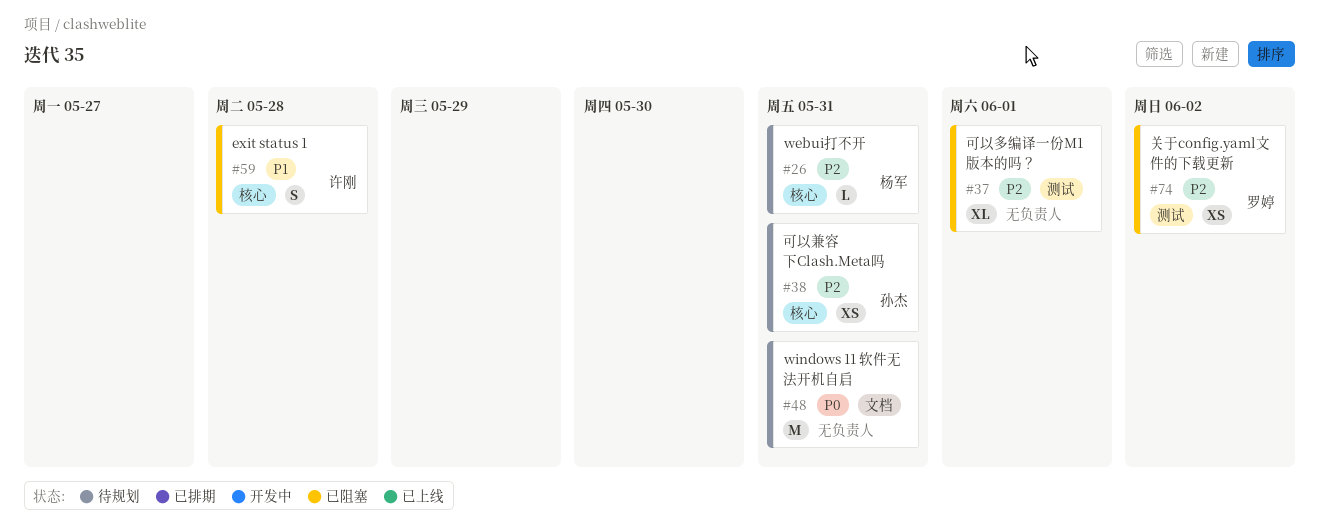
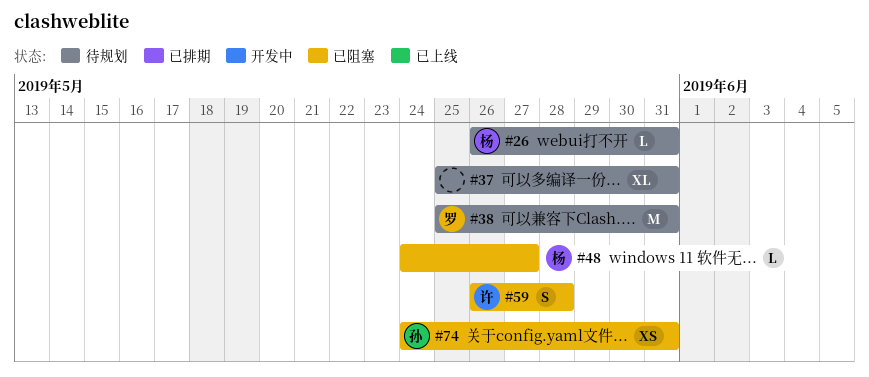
#37, status: 已阻塞 -> 待规划
#37, due: Jun 1 -> May 31
#38, owner: 孙杰 -> 罗婷
#38, estimate: XS -> M
#48, status: 待规划 -> 已阻塞
#48, owner: none -> 杨军
#48, estimate: M -> L
#48, due: May 31 -> May 27
#74, owner: 罗婷 -> 孙杰
#74, due: Jun 2 -> May 31

